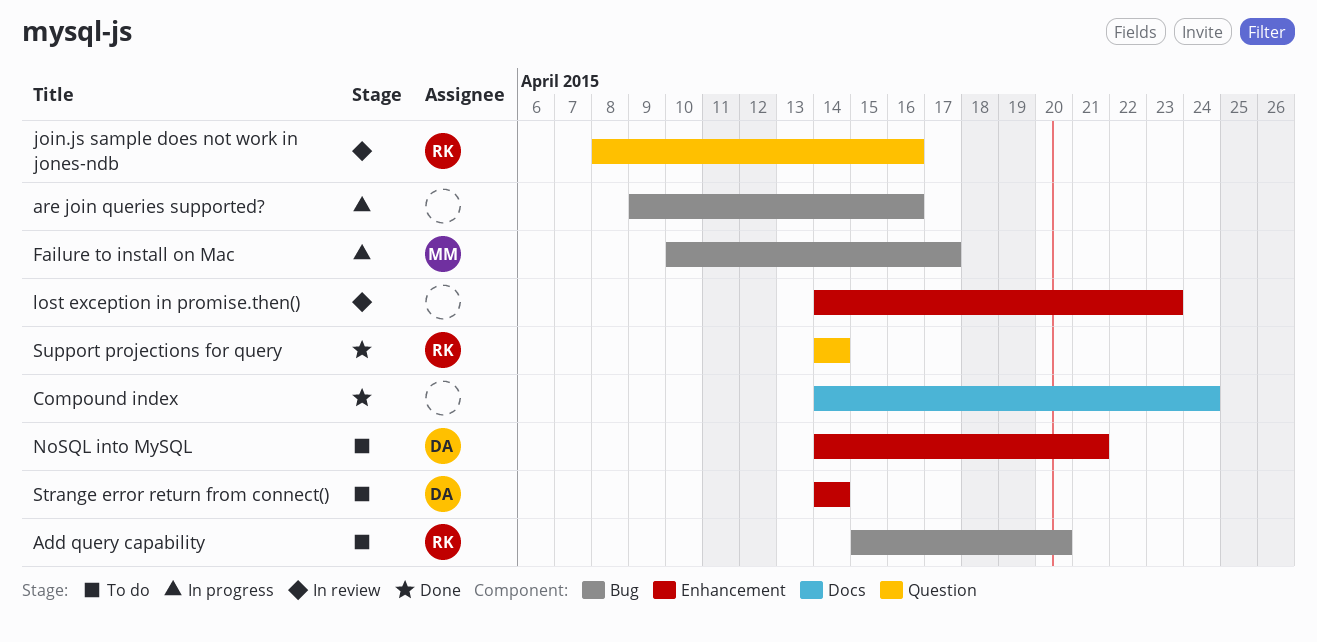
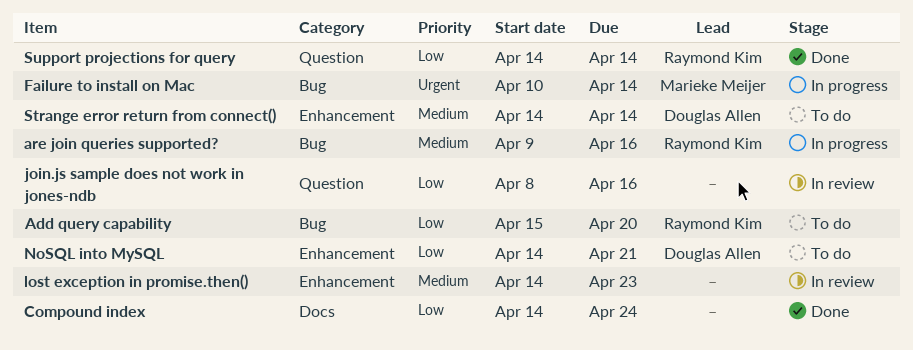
are join queries supported?, owner: none -> Raymond Kim
Failure to install on Mac, due: Apr 17 -> Apr 14
join.js sample does not work in jones-ndb, owner: Raymond Kim -> none

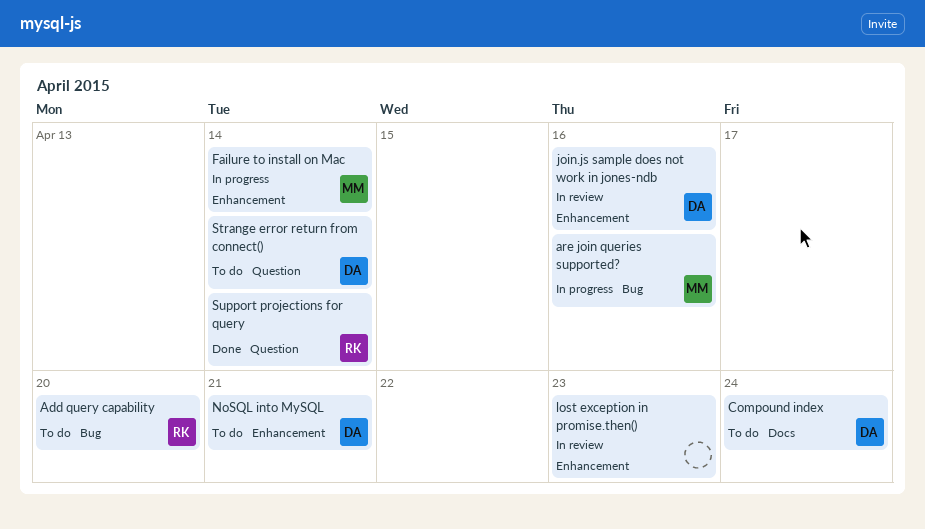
are join queries supported?, owner: Raymond Kim -> Marieke Meijer
Compound index, status: Done -> To do
Compound index, owner: none -> Douglas Allen
Failure to install on Mac, label: Bug -> Enhancement
join.js sample does not work in jones-ndb, owner: none -> Douglas Allen
join.js sample does not work in jones-ndb, label: Question -> Enhancement
Strange error return from connect(), label: Enhancement -> Question

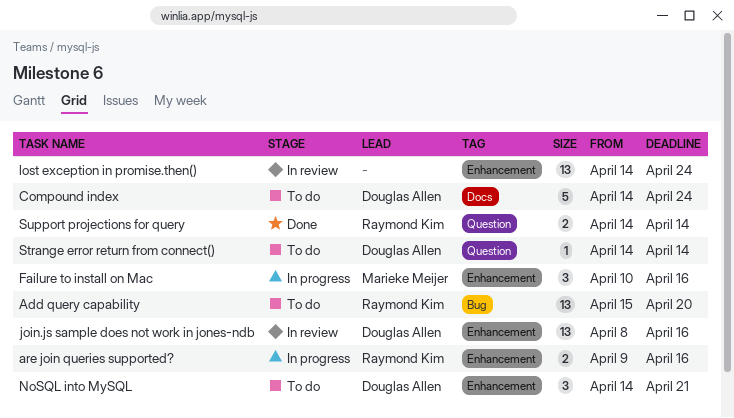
are join queries supported?, owner: Marieke Meijer -> Raymond Kim
are join queries supported?, label: Bug -> Enhancement
Failure to install on Mac, due: Apr 14 -> Apr 16
lost exception in promise.then(), due: Apr 23 -> Apr 24

